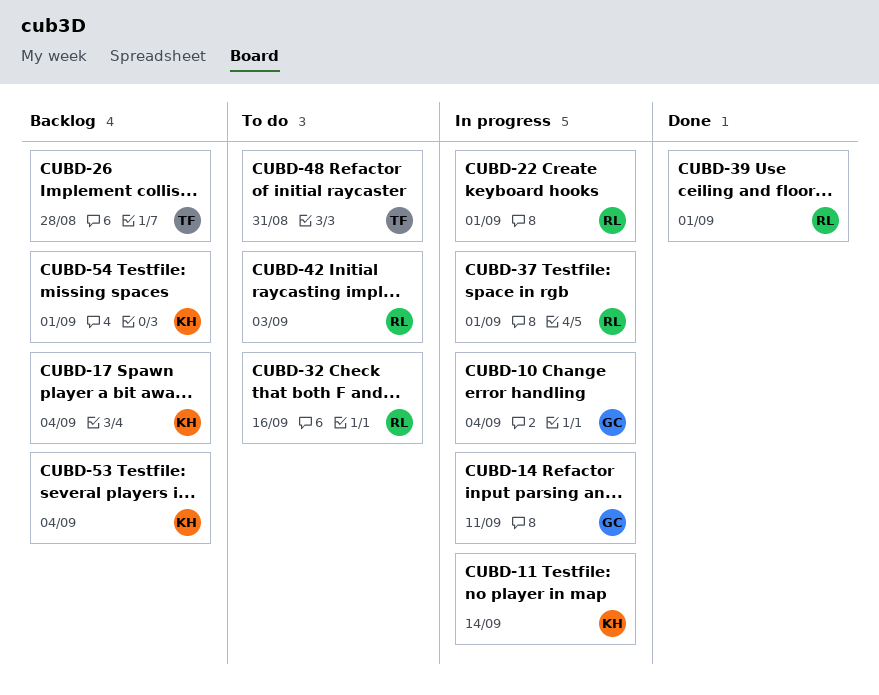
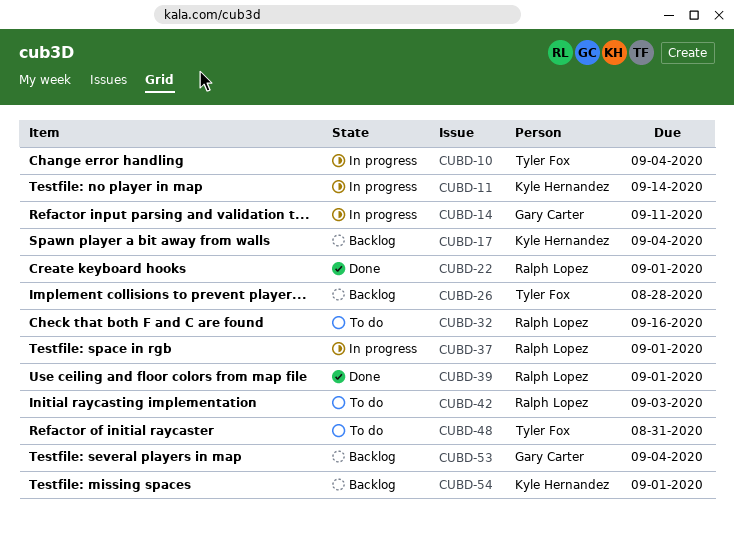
CUBD-10, owner: Gary Carter -> Tyler Fox
CUBD-22, status: In progress -> Done
CUBD-53, owner: Kyle Hernandez -> Gary Carter

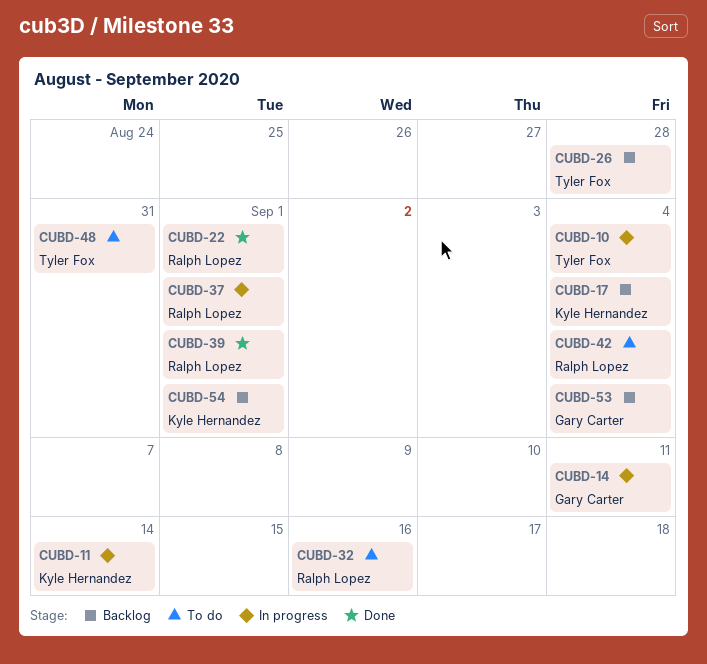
CUBD-42, due: Sep 3 -> Sep 4

